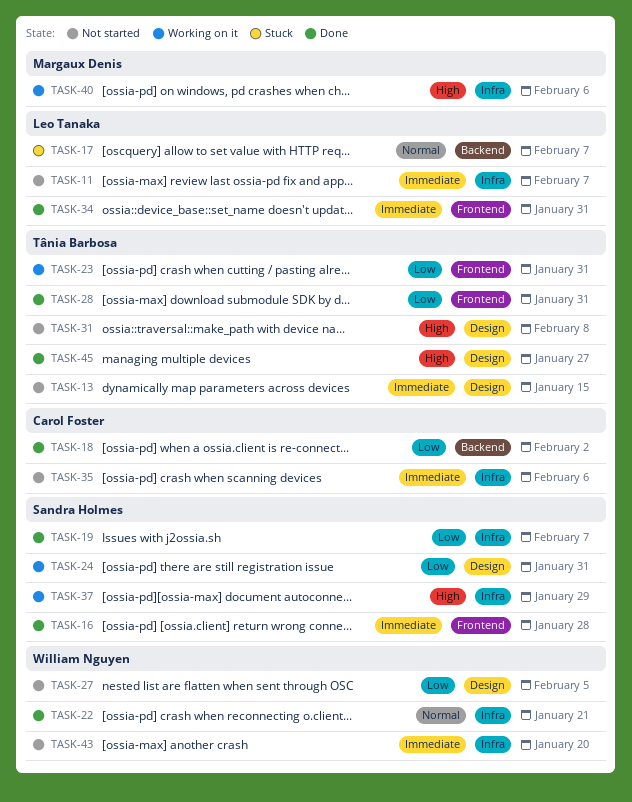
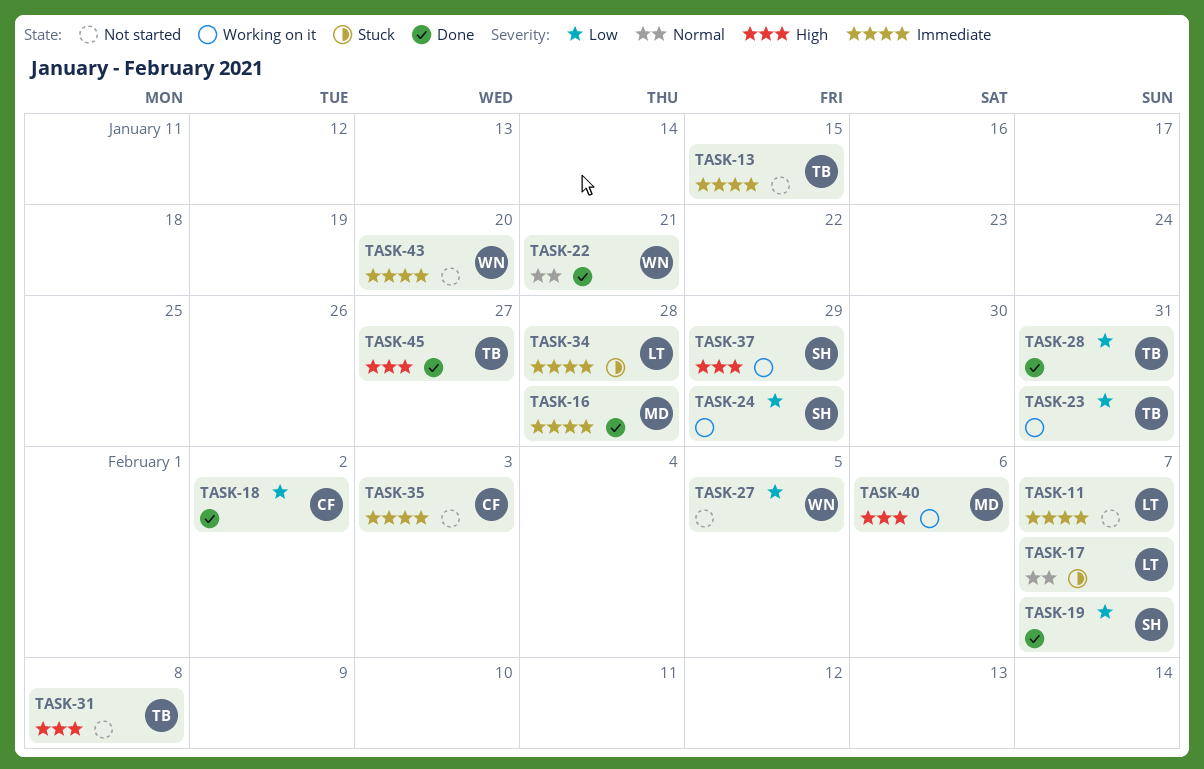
TASK-16, owner: Sandra Holmes -> Margaux Denis
TASK-24, due: Jan 31 -> Jan 29
TASK-34, status: Done -> Stuck
TASK-34, due: Jan 31 -> Jan 28
TASK-35, due: Feb 6 -> Feb 3

